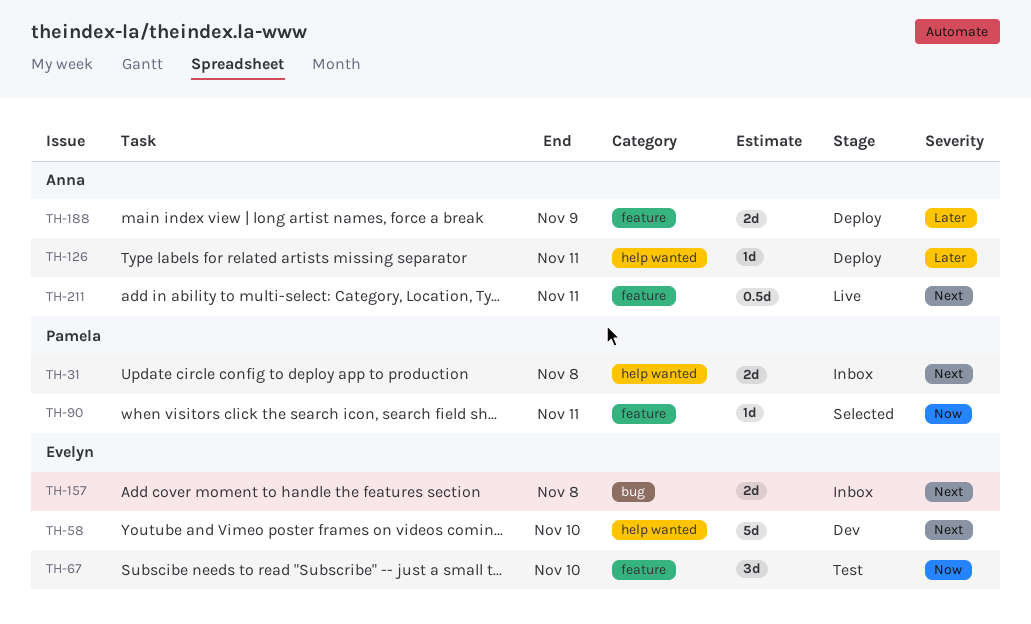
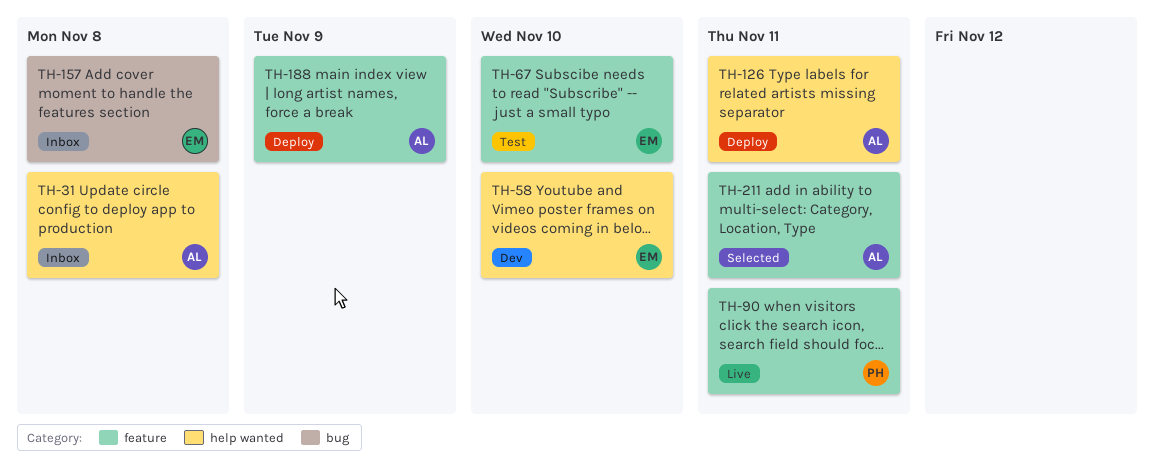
TH-31, owner: Pamela -> Anna
TH-90, status: Selected -> Live
TH-211, status: Live -> Selected

